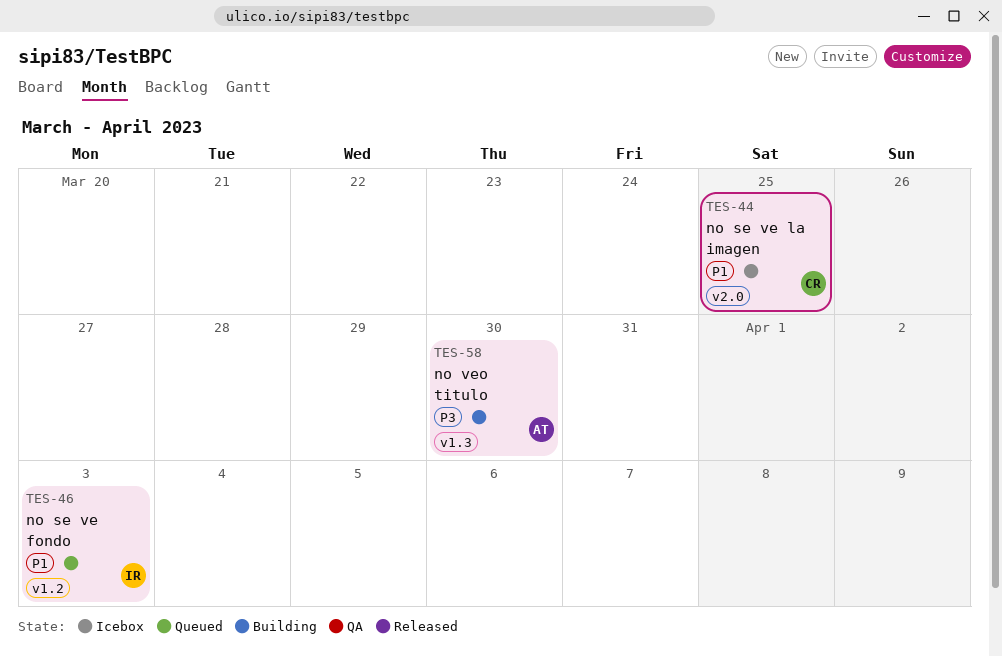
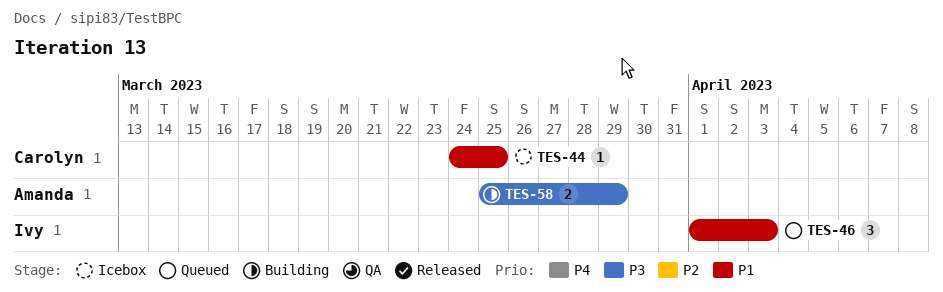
TES-58, due: Mar 30 -> Mar 29

